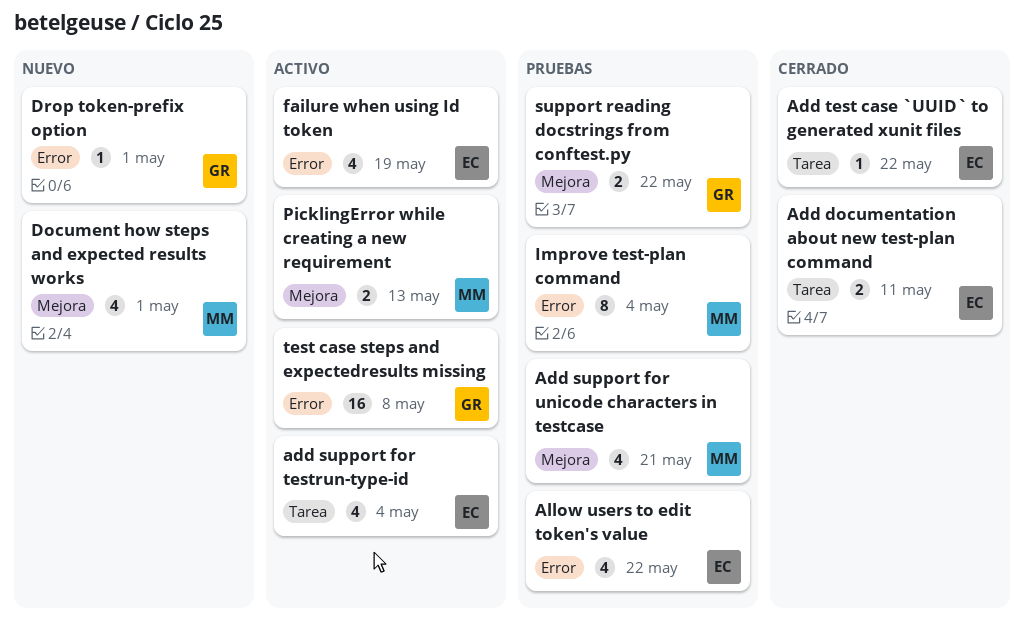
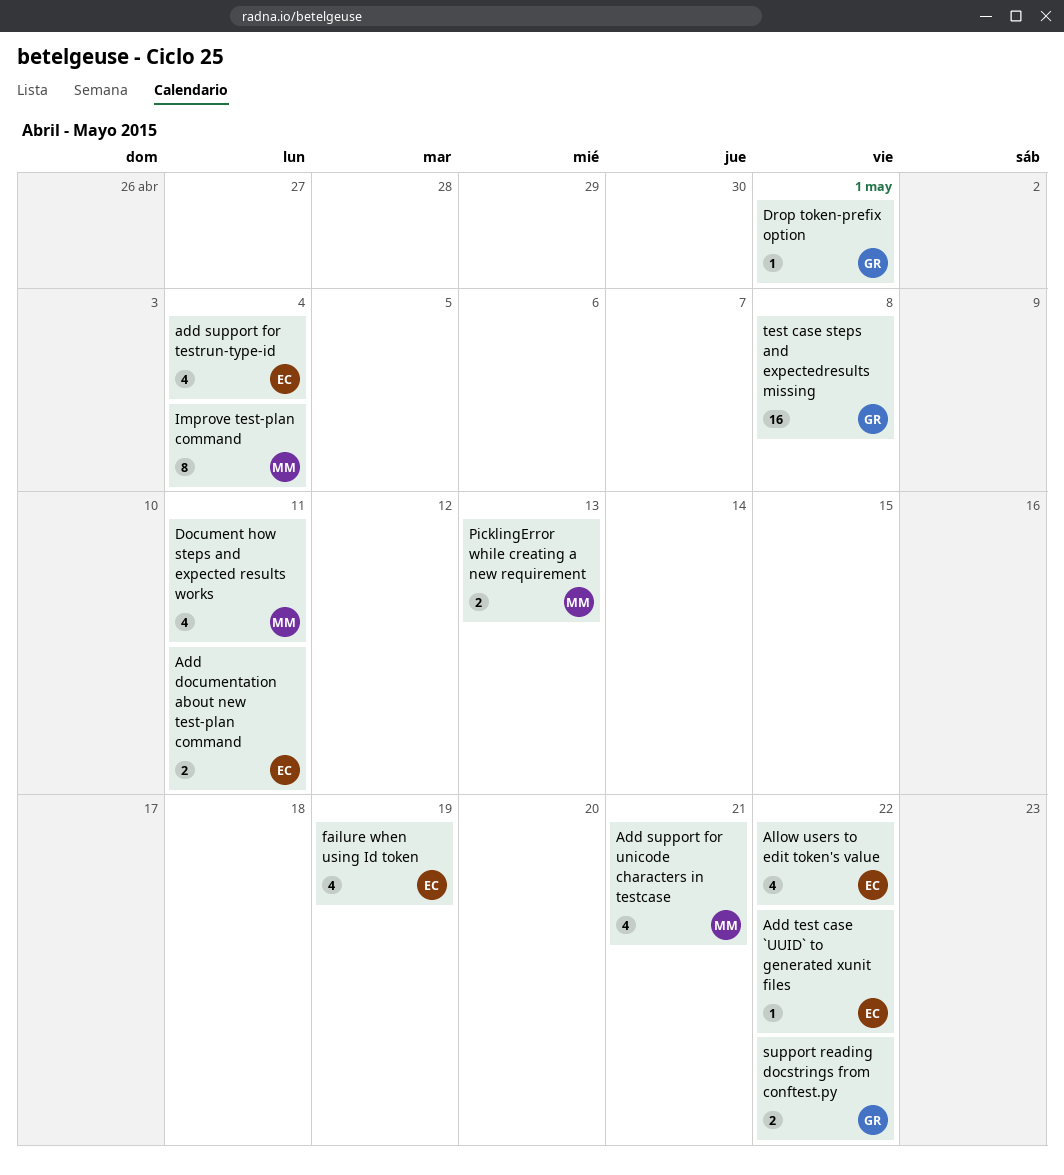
Document how steps and expected results works, due: May 1 -> May 11

